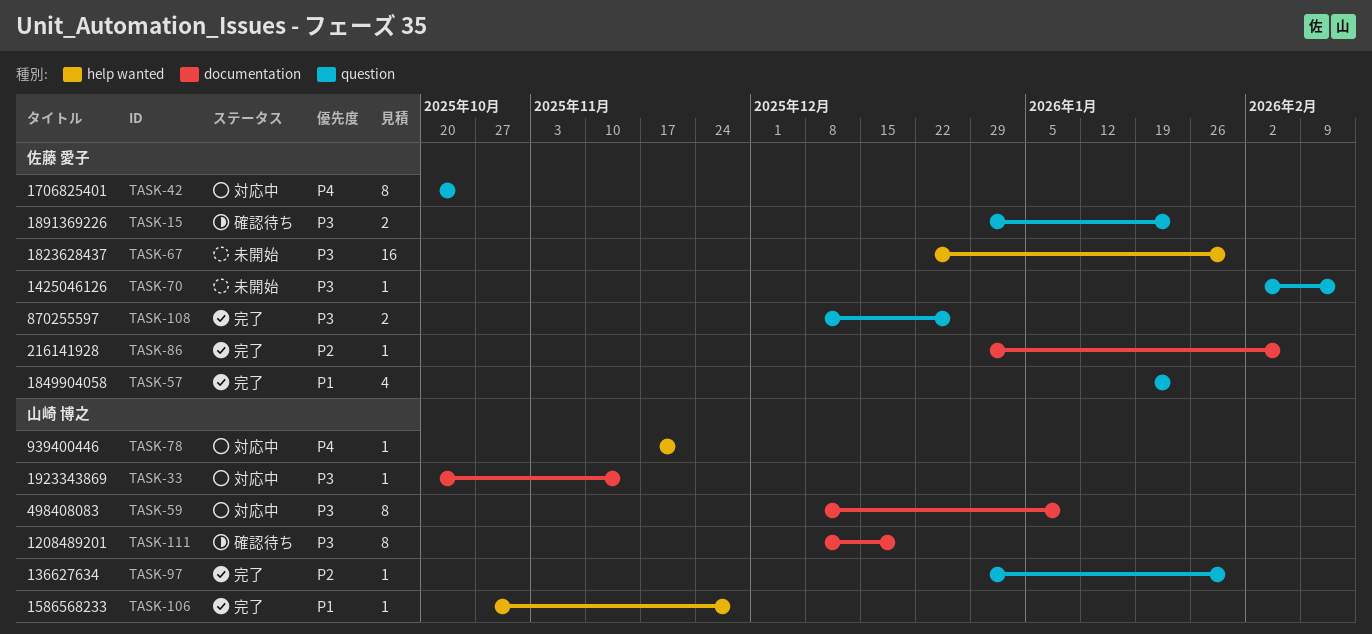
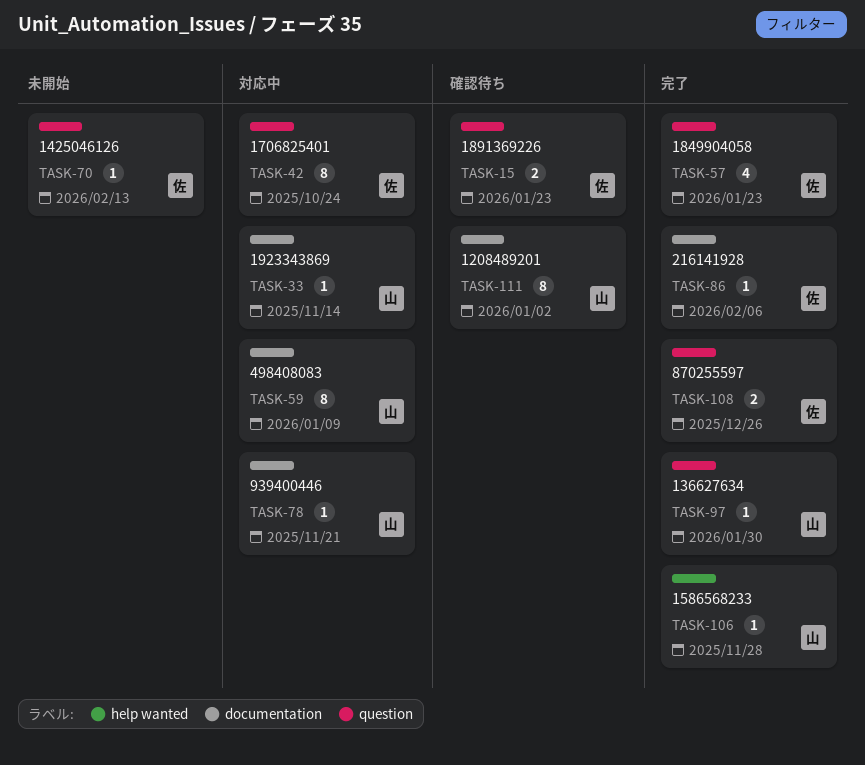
TASK-67: present -> none
TASK-78, label: help wanted -> documentation
TASK-111, due: Dec 19 -> Jan 2

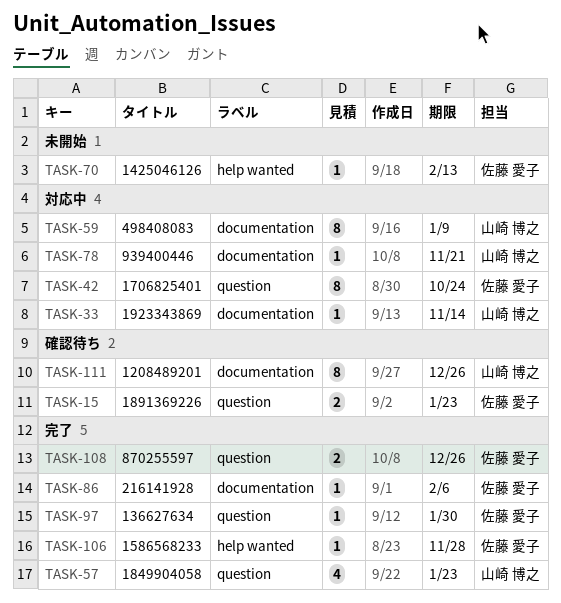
TASK-57, owner: 佐藤 愛子 -> 山崎 博之
TASK-70, label: question -> help wanted
TASK-97, owner: 山崎 博之 -> 佐藤 愛子
TASK-106, owner: 山崎 博之 -> 佐藤 愛子
TASK-111, due: Jan 2 -> Dec 26

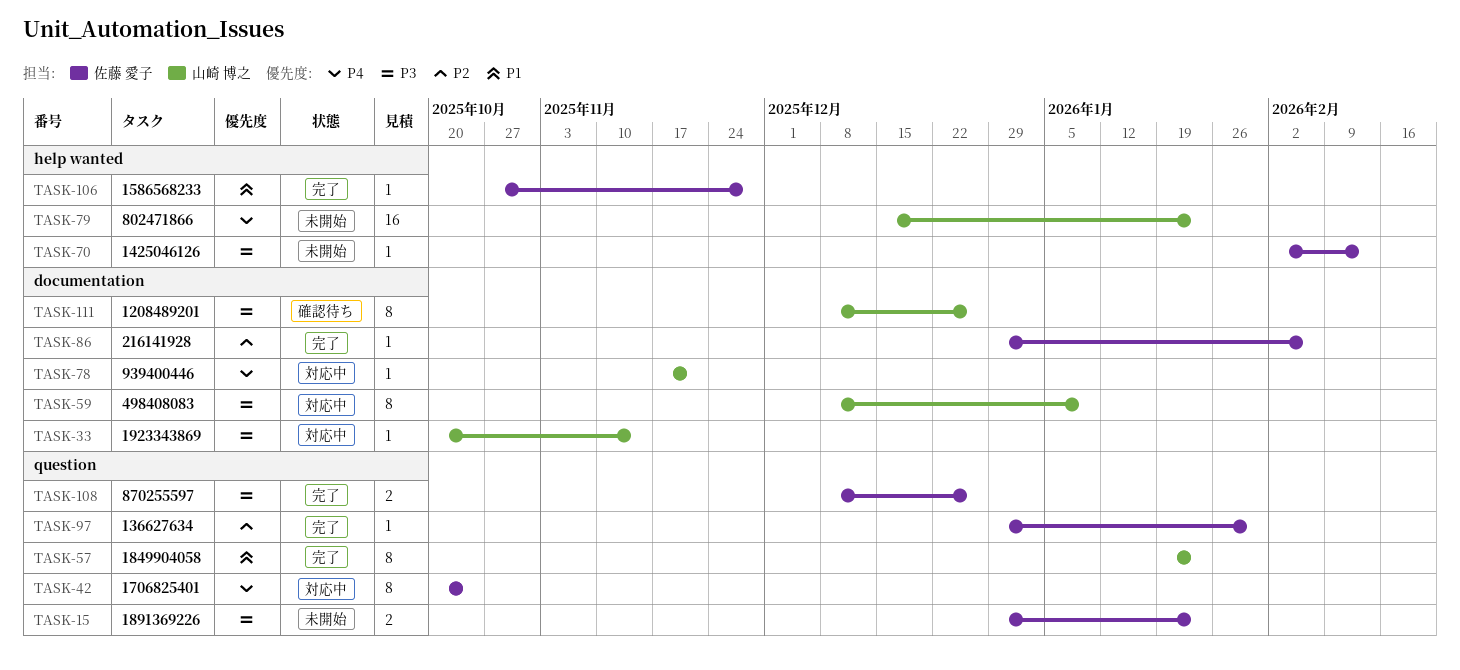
TASK-15, status: 確認待ち -> 未開始
TASK-57, estimate: 4 -> 8
TASK-79: none -> present

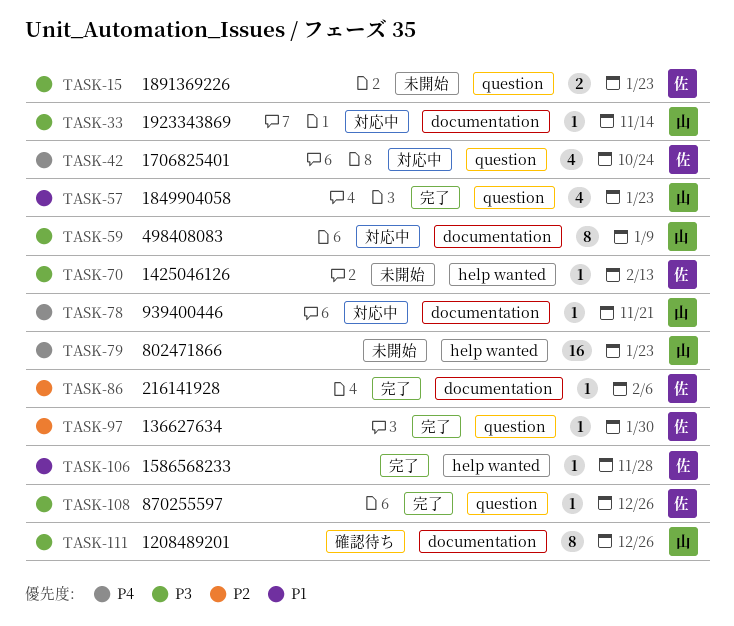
TASK-42, estimate: 8 -> 4
TASK-57, estimate: 8 -> 4
TASK-108, estimate: 2 -> 1

